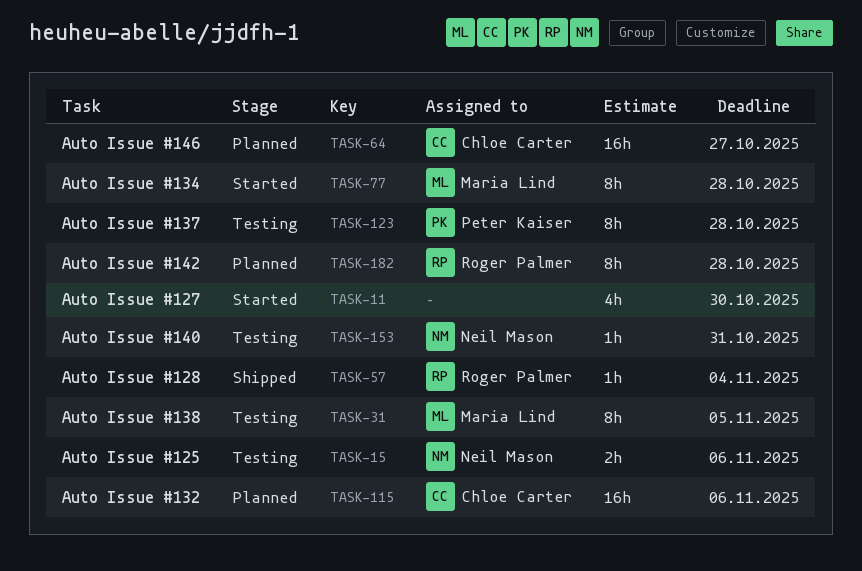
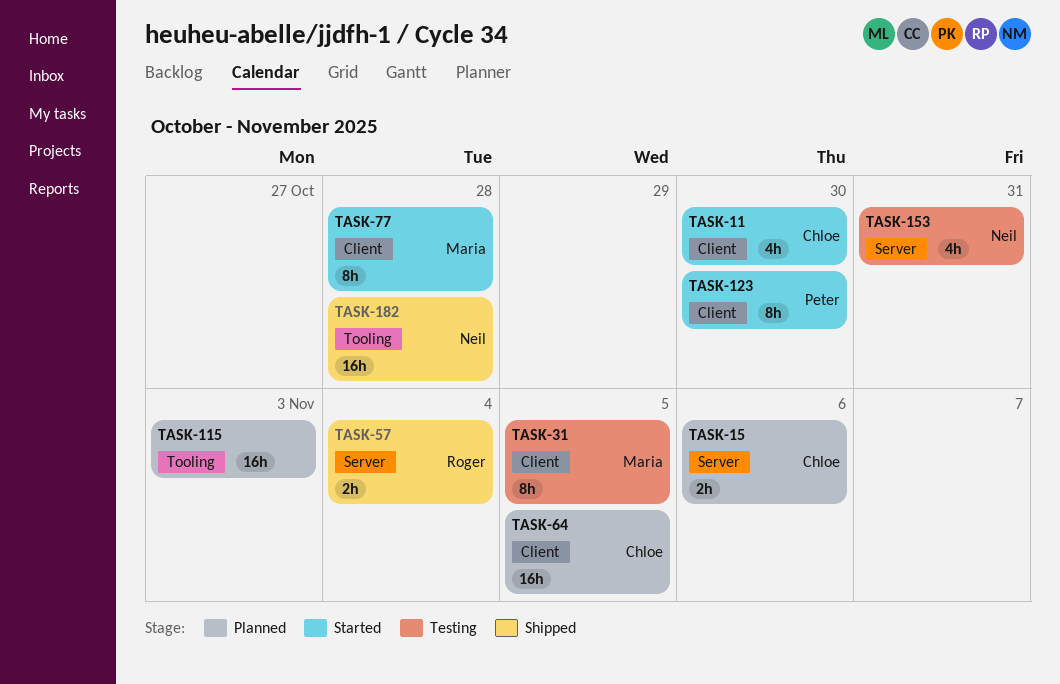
TASK-11, owner: none -> Chloe Carter
TASK-15, status: Testing -> Planned
TASK-15, owner: Neil Mason -> Chloe Carter
TASK-57, estimate: 1h -> 2h
TASK-64, due: Oct 27 -> Nov 5
TASK-115, owner: Chloe Carter -> none
TASK-115, due: Nov 6 -> Nov 3
TASK-123, status: Testing -> Started
TASK-123, due: Oct 28 -> Oct 30
TASK-153, estimate: 1h -> 4h
TASK-182, status: Planned -> Shipped
TASK-182, owner: Roger Palmer -> Neil Mason
TASK-182, estimate: 8h -> 16h

